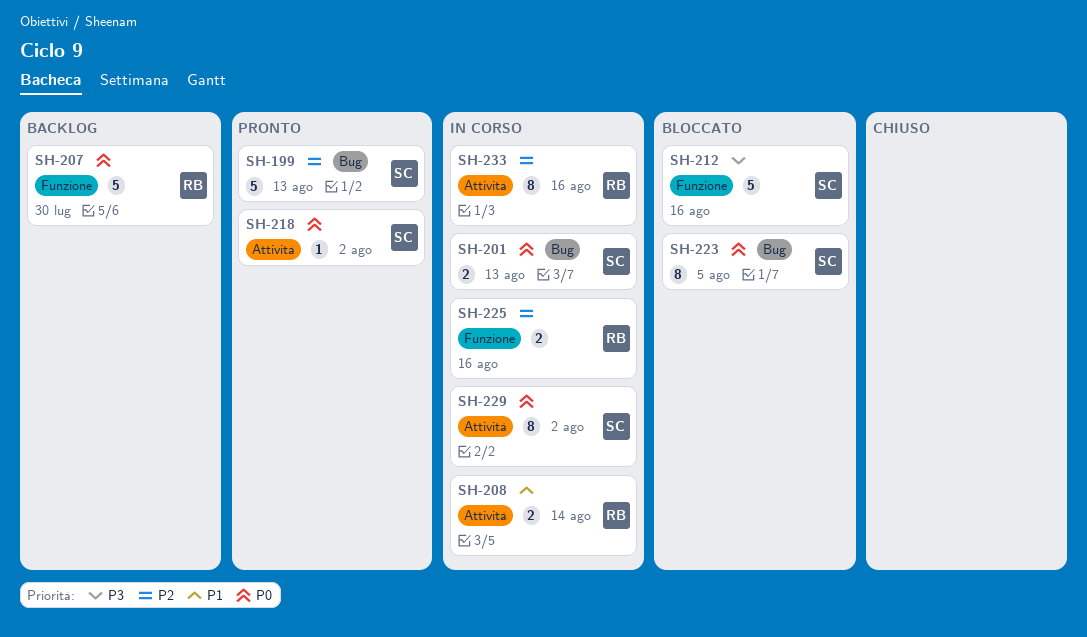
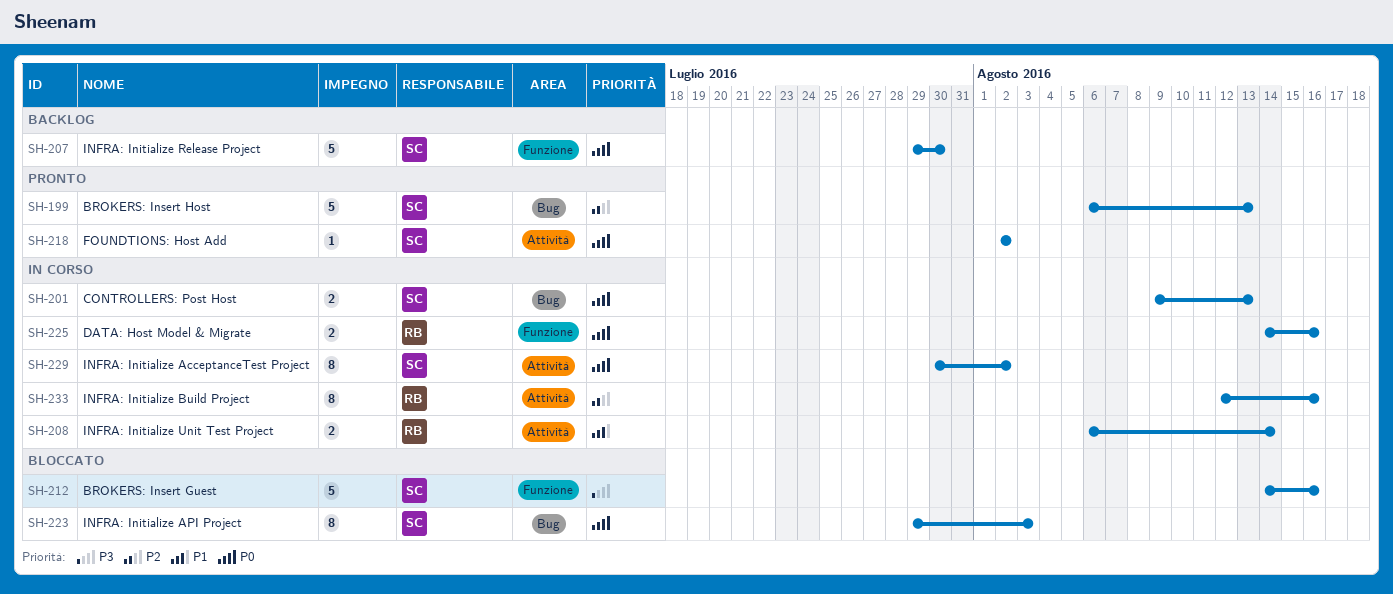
SH-207, owner: RB -> SC
SH-223, due: Aug 5 -> Aug 3
SH-225, priority: P2 -> P0

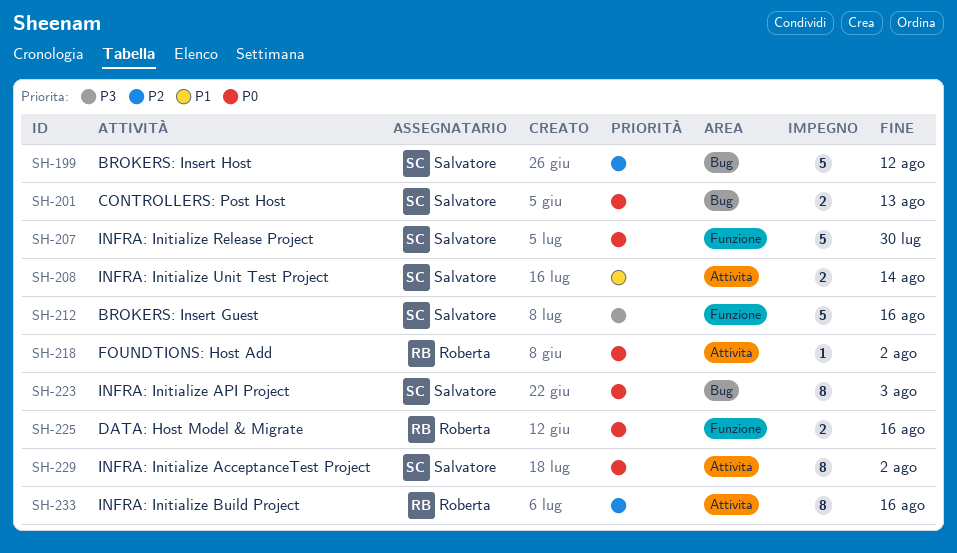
SH-199, due: Aug 13 -> Aug 12
SH-208, owner: Roberta -> Salvatore
SH-218, owner: Salvatore -> Roberta

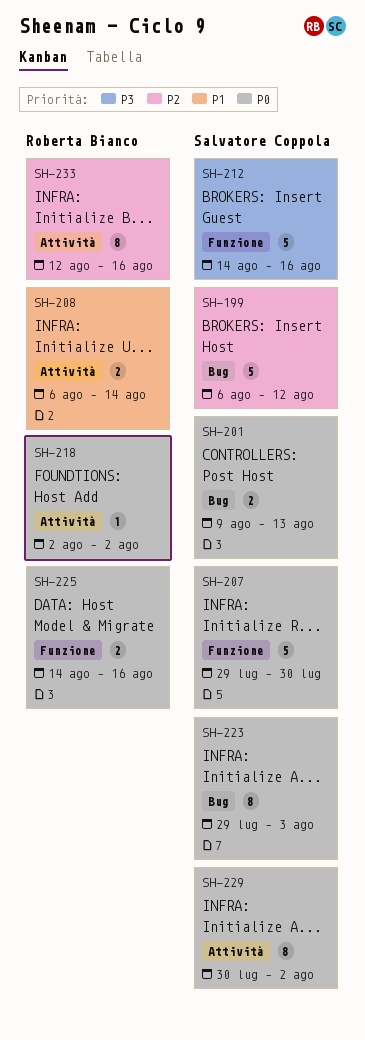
SH-208, owner: Salvatore Coppola -> Roberta Bianco

